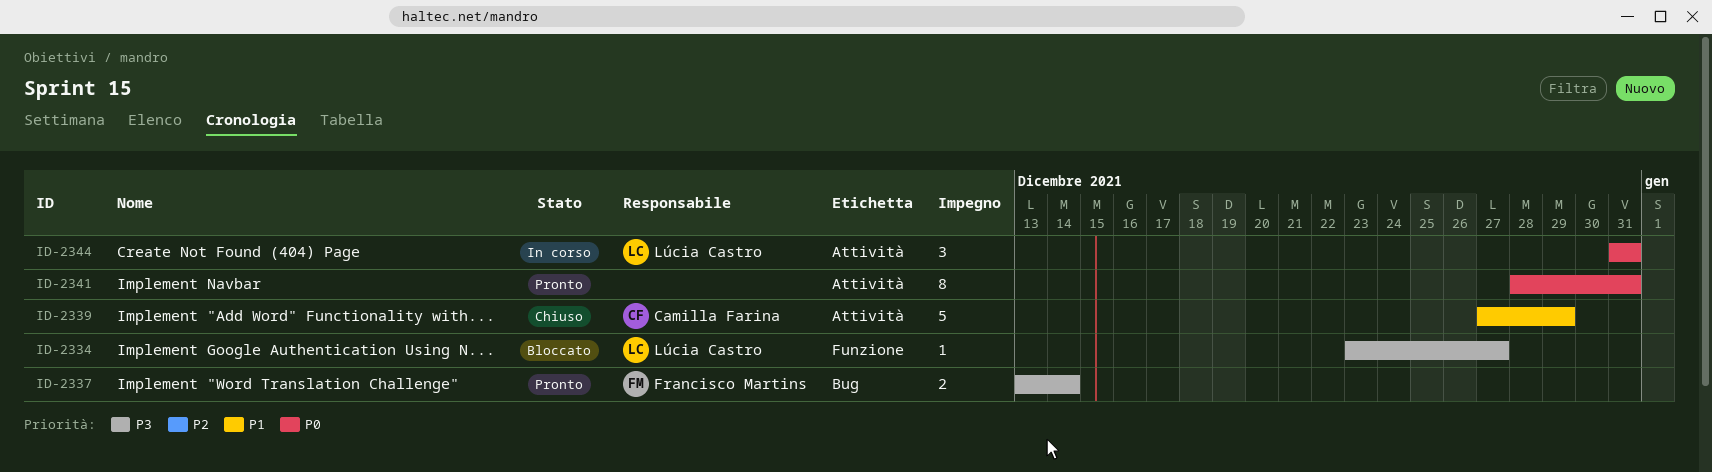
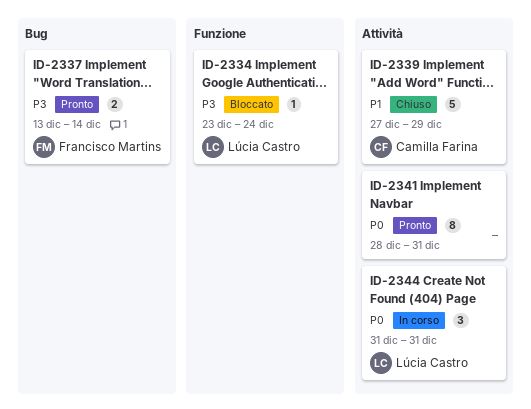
ID-2334, due: Dec 27 -> Dec 24

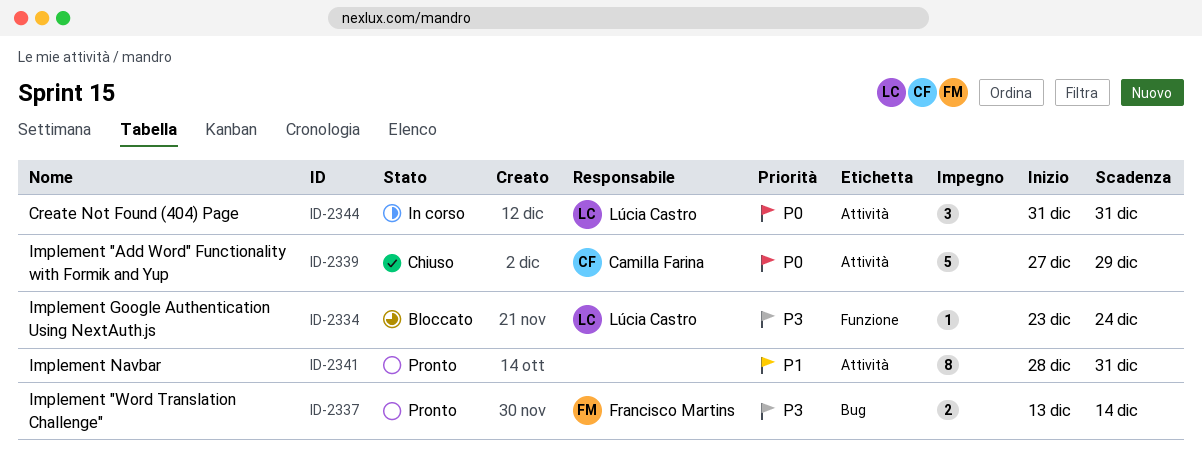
ID-2339, priority: P1 -> P0
ID-2341, priority: P0 -> P1

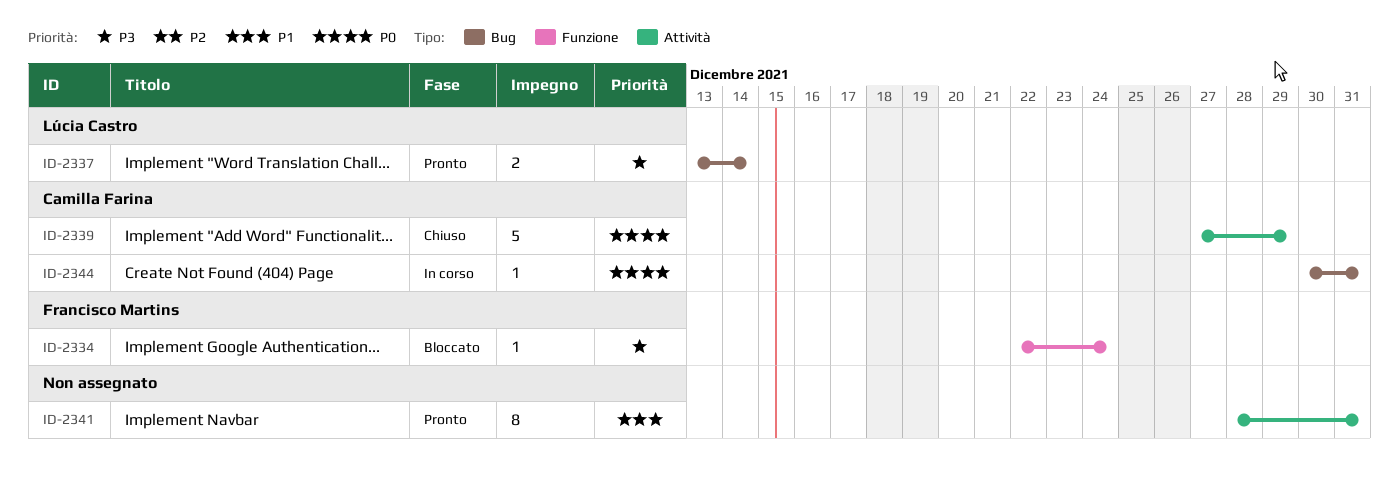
ID-2334, owner: Lúcia Castro -> Francisco Martins
ID-2334, start: Dec 23 -> Dec 22
ID-2337, owner: Francisco Martins -> Lúcia Castro
ID-2344, owner: Lúcia Castro -> Camilla Farina
ID-2344, label: Attività -> Bug
ID-2344, estimate: 3 -> 1
ID-2344, start: Dec 31 -> Dec 30

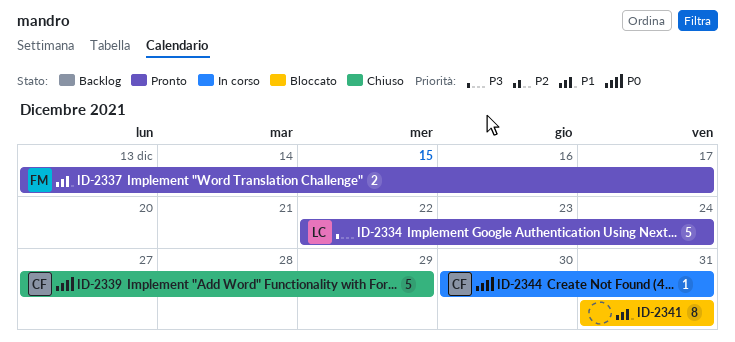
ID-2334, status: Bloccato -> Pronto
ID-2334, owner: Francisco Martins -> Lúcia Castro
ID-2334, estimate: 1 -> 5
ID-2337, owner: Lúcia Castro -> Francisco Martins
ID-2337, priority: P3 -> P1
ID-2337, due: Dec 14 -> Dec 17
ID-2341, status: Pronto -> Bloccato
ID-2341, start: Dec 28 -> Dec 31

